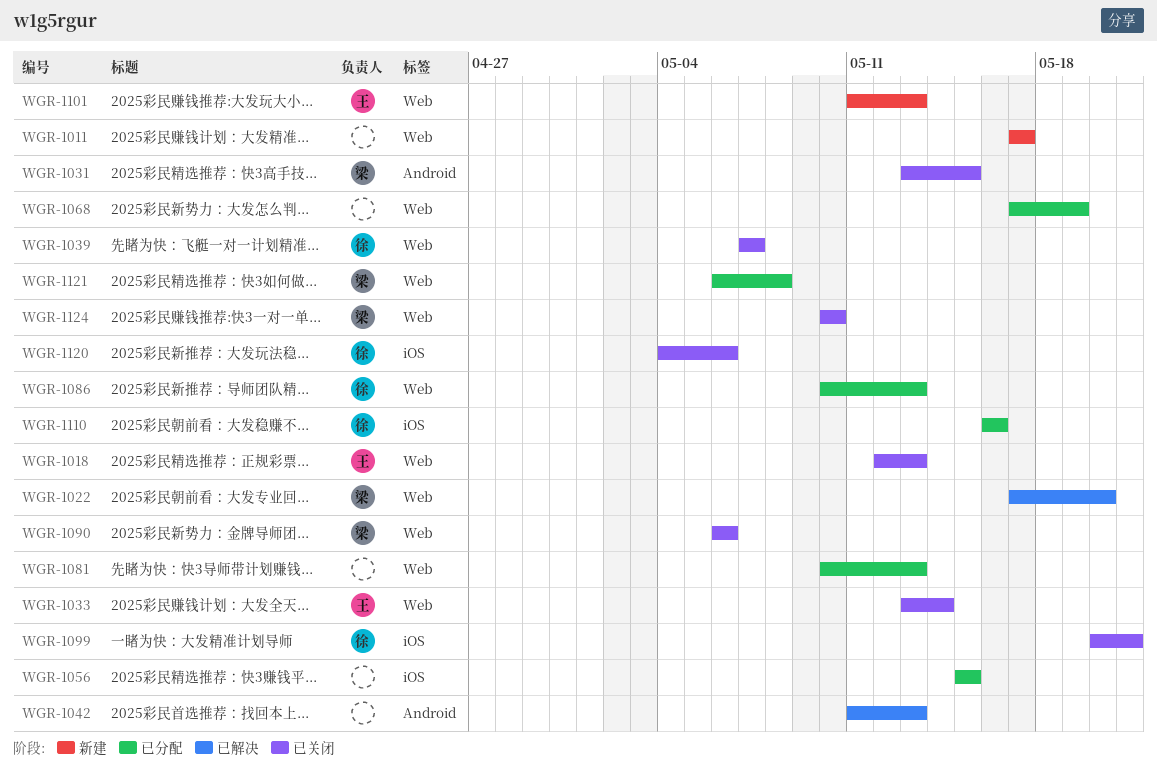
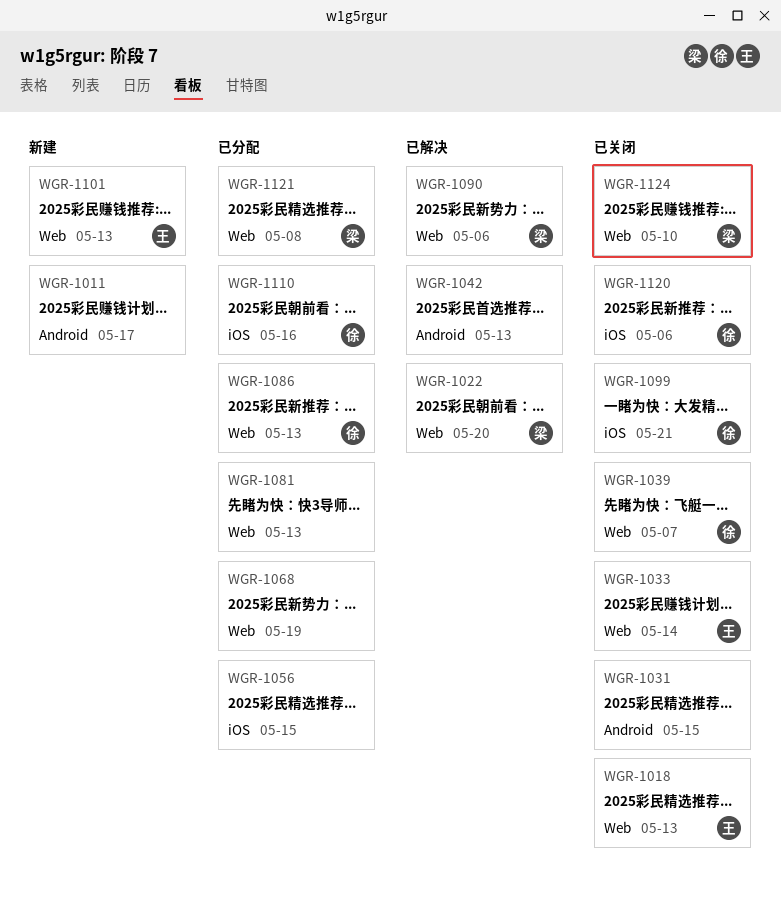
WGR-1011, label: Web -> Android
WGR-1031, owner: 梁 -> none
WGR-1090, status: 已关闭 -> 已解决

